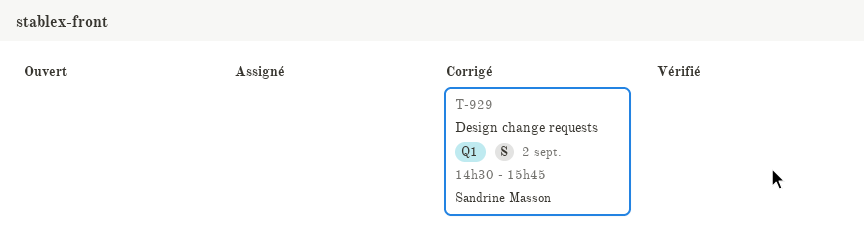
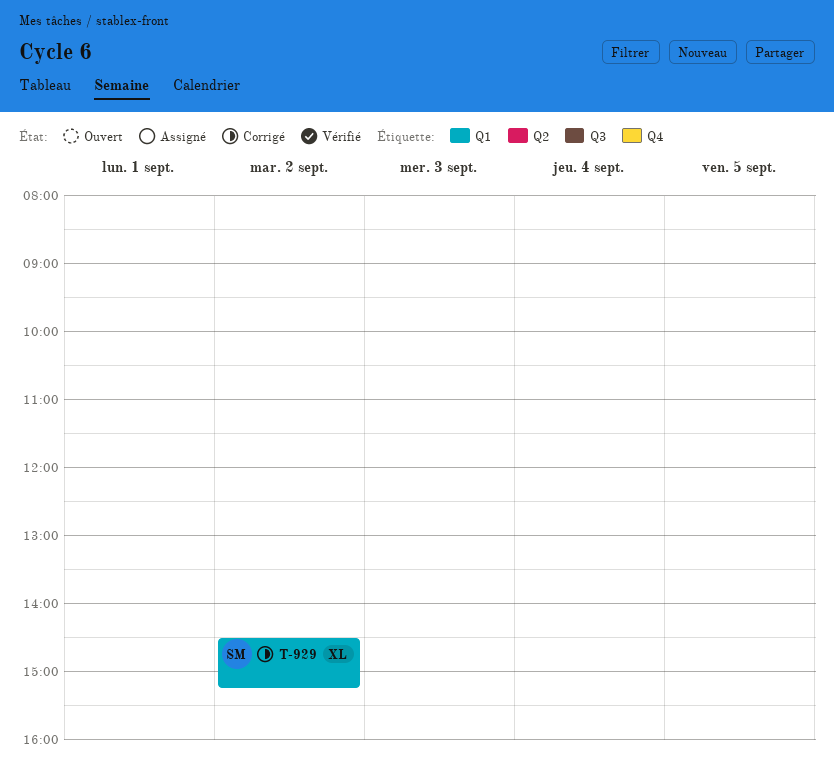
T-929, estimate: S -> XL
T-929, ends: 15:45 -> 15:15

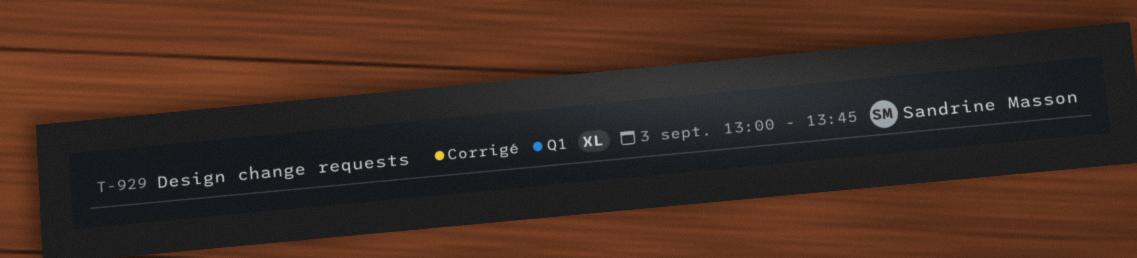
T-929, day: Sep 2 -> Sep 3
T-929, begins: 14:30 -> 13:00
T-929, ends: 15:15 -> 13:45

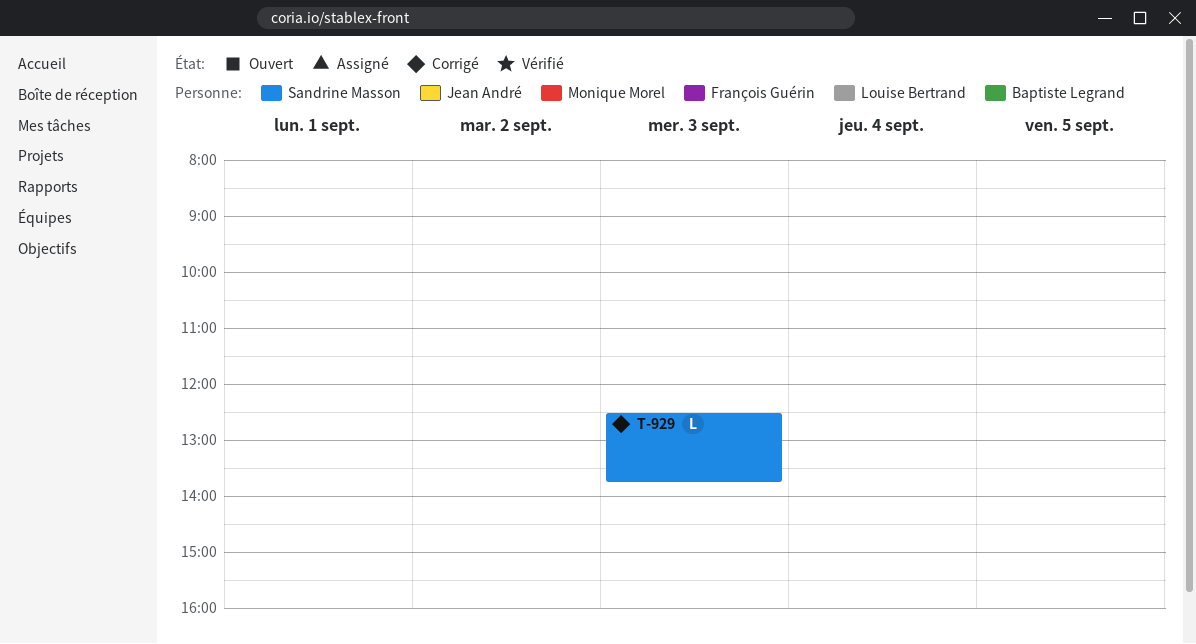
T-929, estimate: XL -> L
T-929, begins: 13:00 -> 12:30

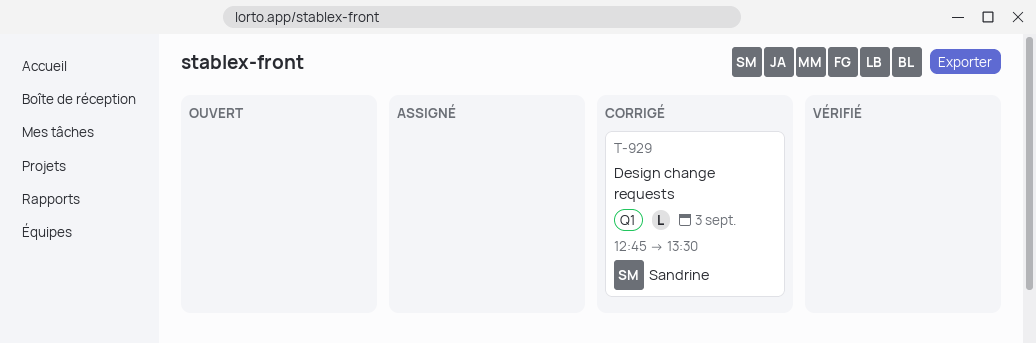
T-929, begins: 12:30 -> 12:45
T-929, ends: 13:45 -> 13:30

